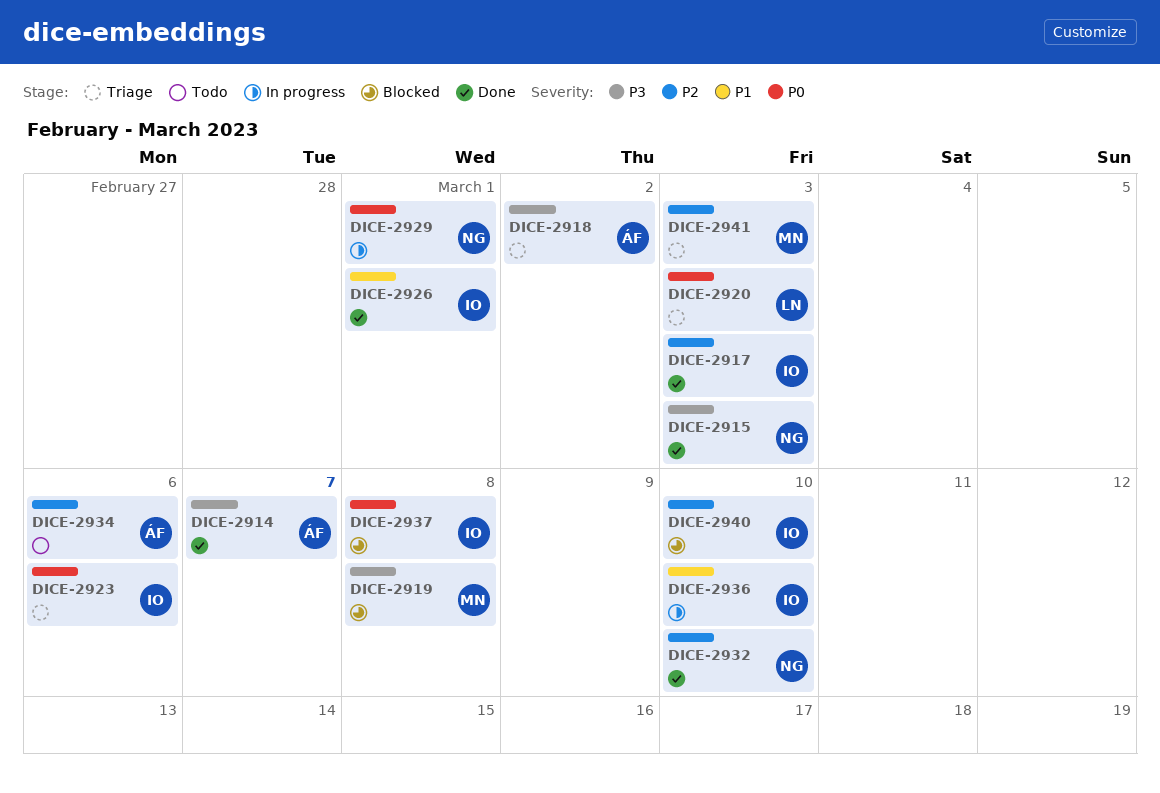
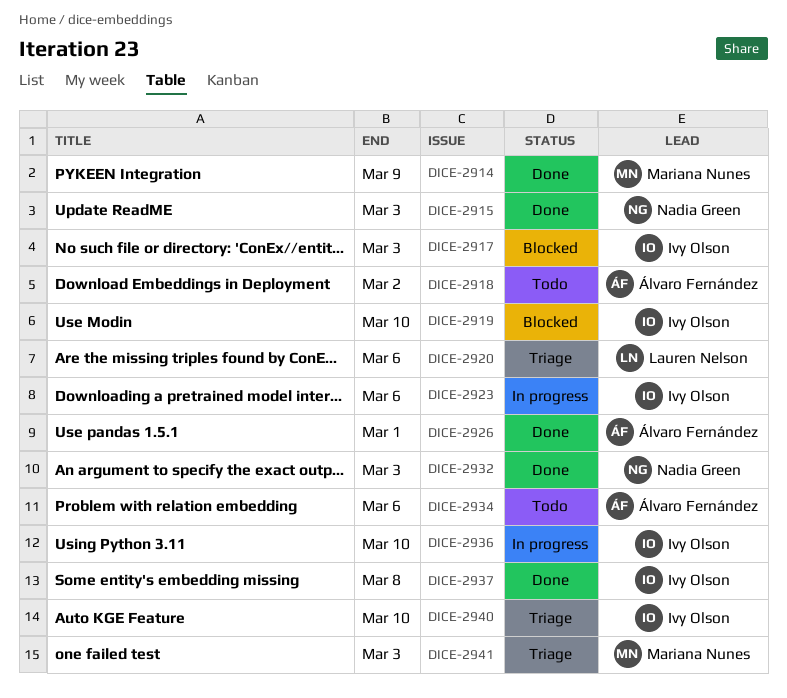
DICE-2914, owner: Álvaro Fernández -> Mariana Nunes
DICE-2914, due: Mar 7 -> Mar 9
DICE-2917, status: Done -> Blocked
DICE-2918, status: Triage -> Todo
DICE-2919, owner: Mariana Nunes -> Ivy Olson
DICE-2919, due: Mar 8 -> Mar 10
DICE-2920, due: Mar 3 -> Mar 6
DICE-2923, status: Triage -> In progress
DICE-2926, owner: Ivy Olson -> Álvaro Fernández
DICE-2929: present -> none
DICE-2932, due: Mar 10 -> Mar 3
DICE-2937, status: Blocked -> Done
DICE-2940, status: Blocked -> Triage

